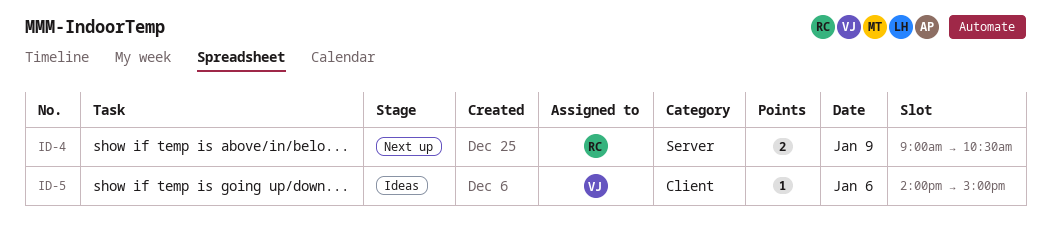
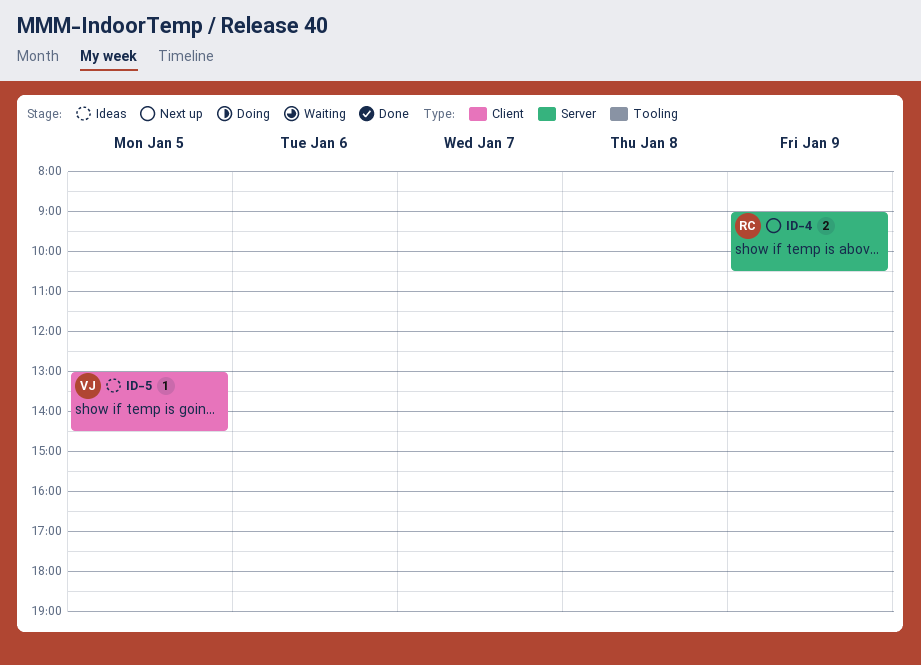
ID-5, day: Jan 6 -> Jan 5
ID-5, begins: 14:00 -> 13:00
ID-5, ends: 15:00 -> 14:30

